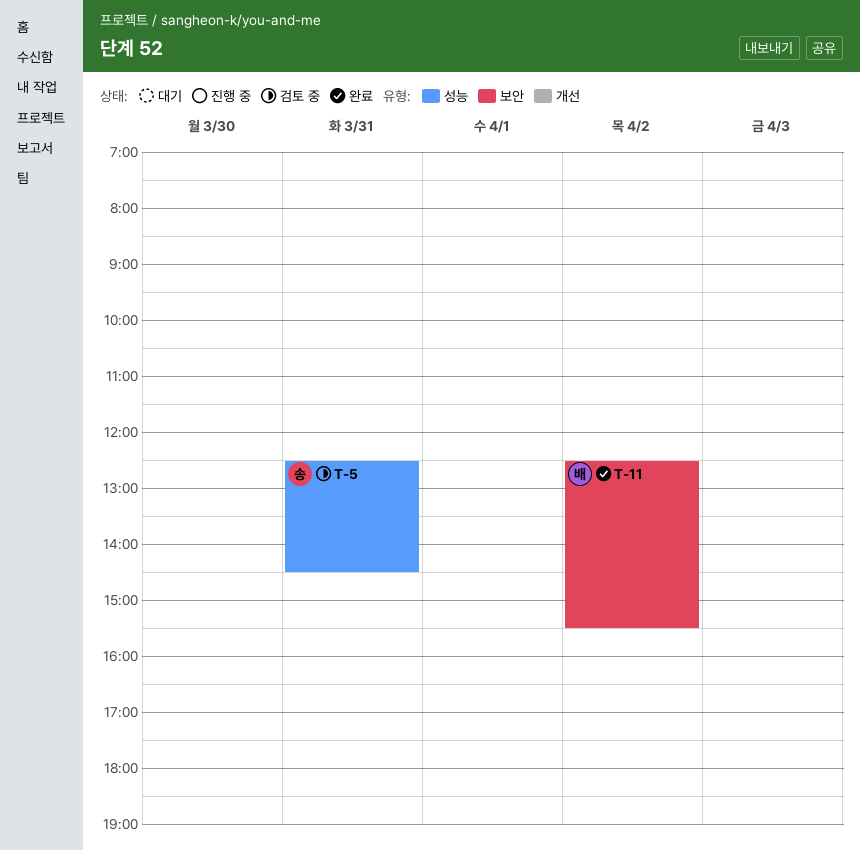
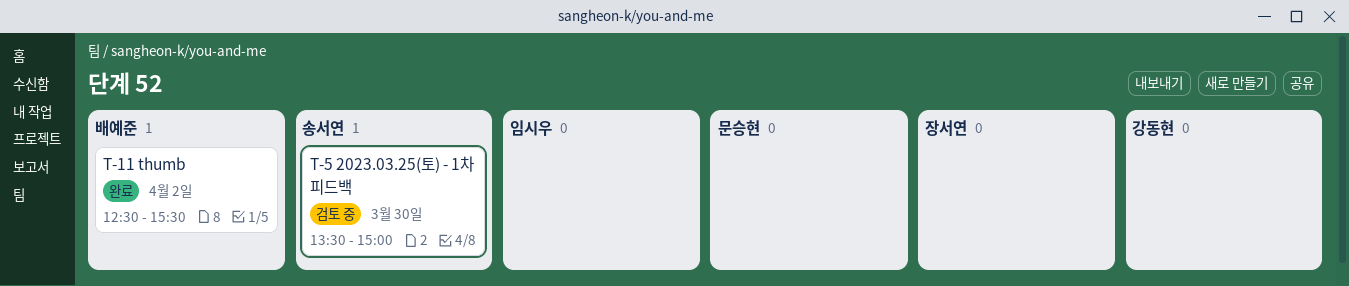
T-5, day: Mar 31 -> Mar 30
T-5, begins: 12:30 -> 13:30
T-5, ends: 14:30 -> 15:00

